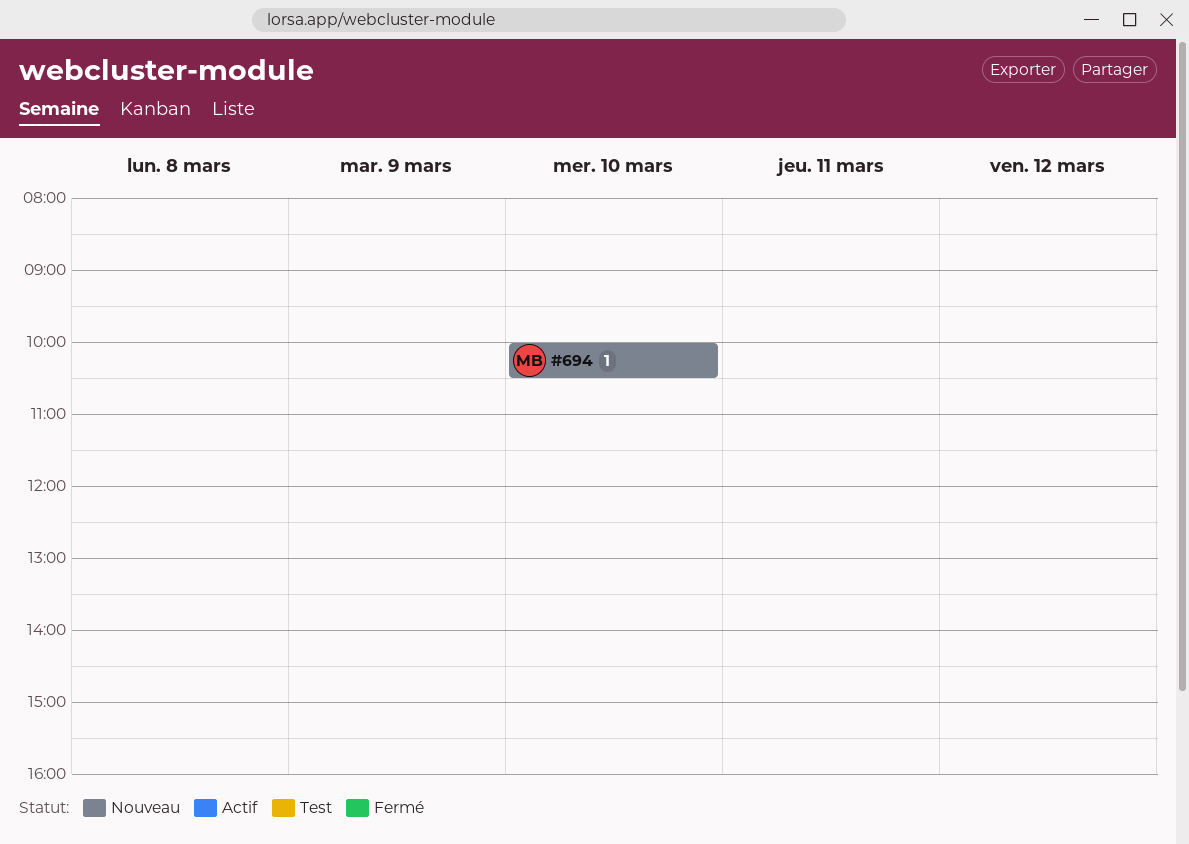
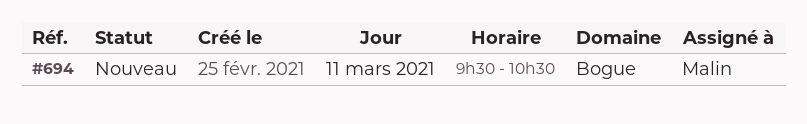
#694, day: Mar 10 -> Mar 11
#694, begins: 10:00 -> 09:30

